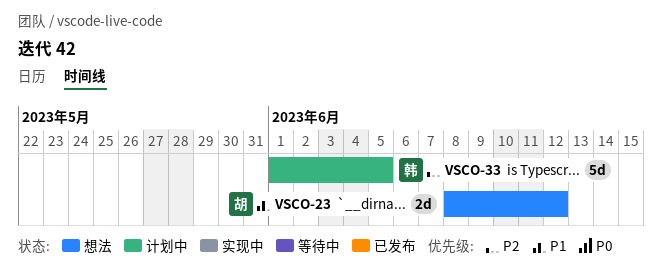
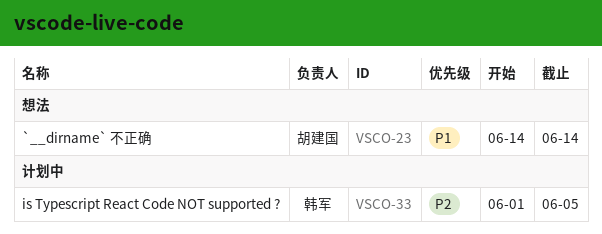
VSCO-23, start: Jun 8 -> Jun 14
VSCO-23, due: Jun 12 -> Jun 14

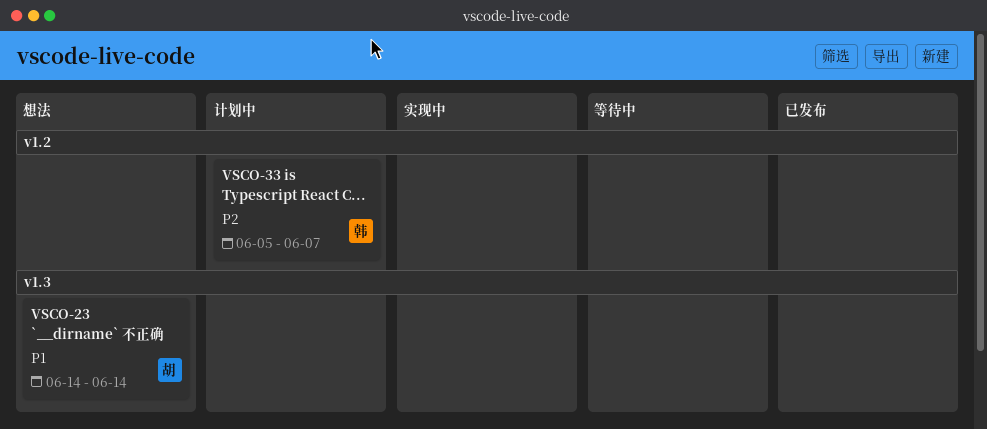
VSCO-33, start: Jun 1 -> Jun 5
VSCO-33, due: Jun 5 -> Jun 7

